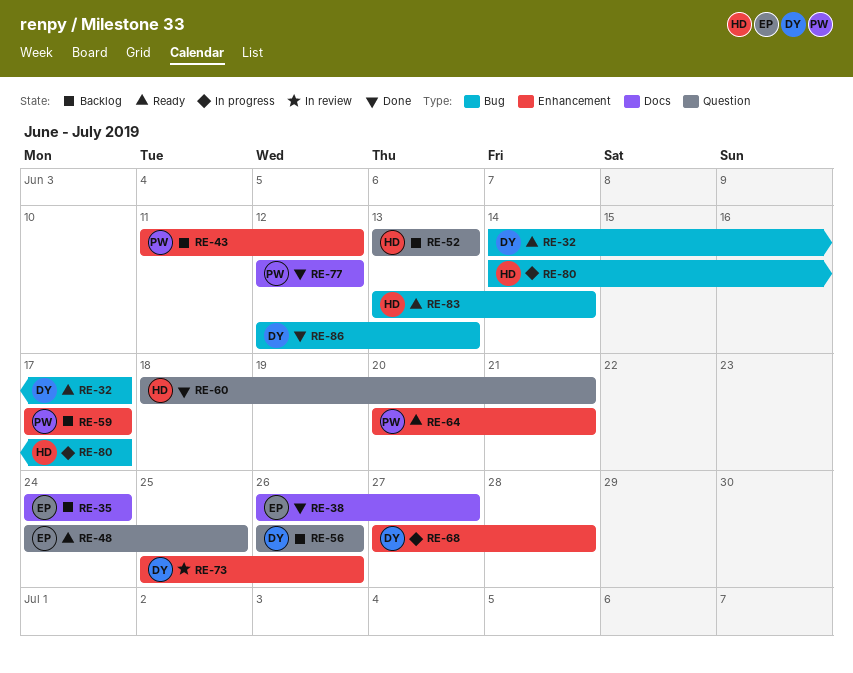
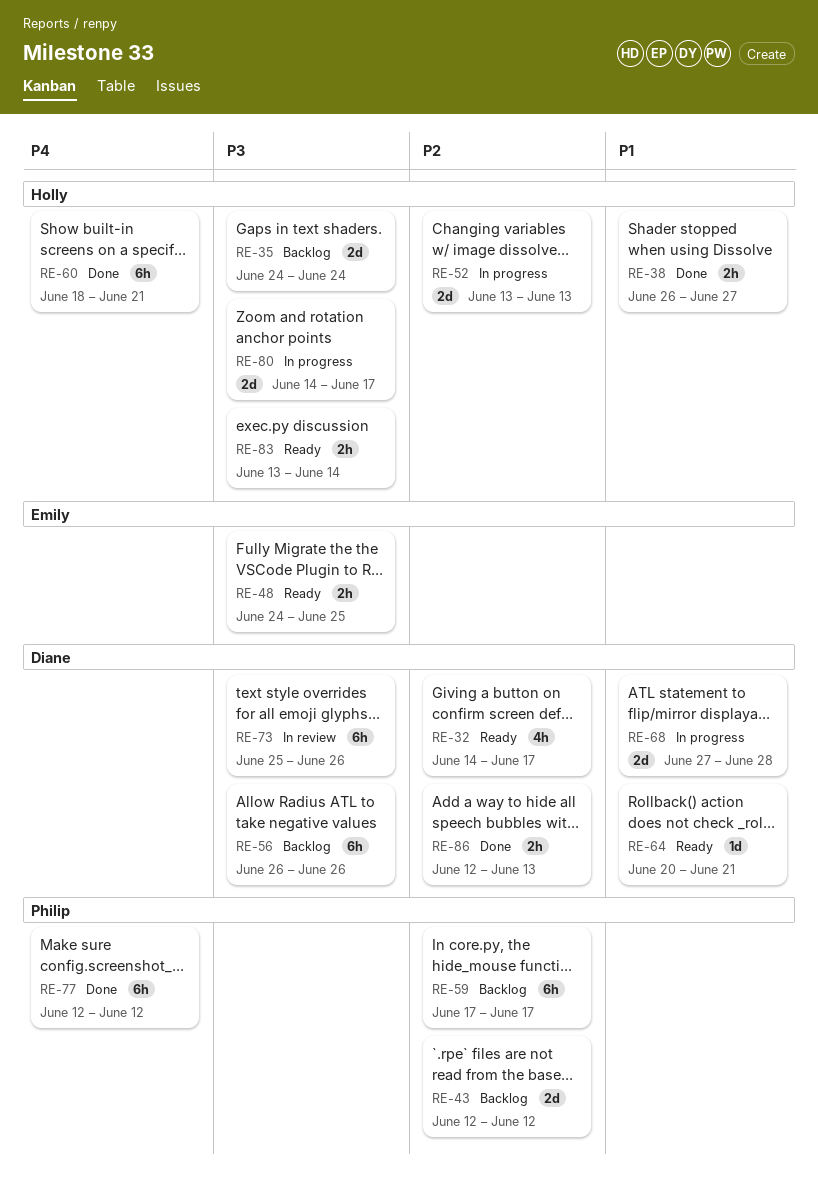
RE-35, owner: Emily -> Holly
RE-38, owner: Emily -> Holly
RE-43, start: Jun 11 -> Jun 12
RE-52, status: Backlog -> In progress
RE-64, owner: Philip -> Diane

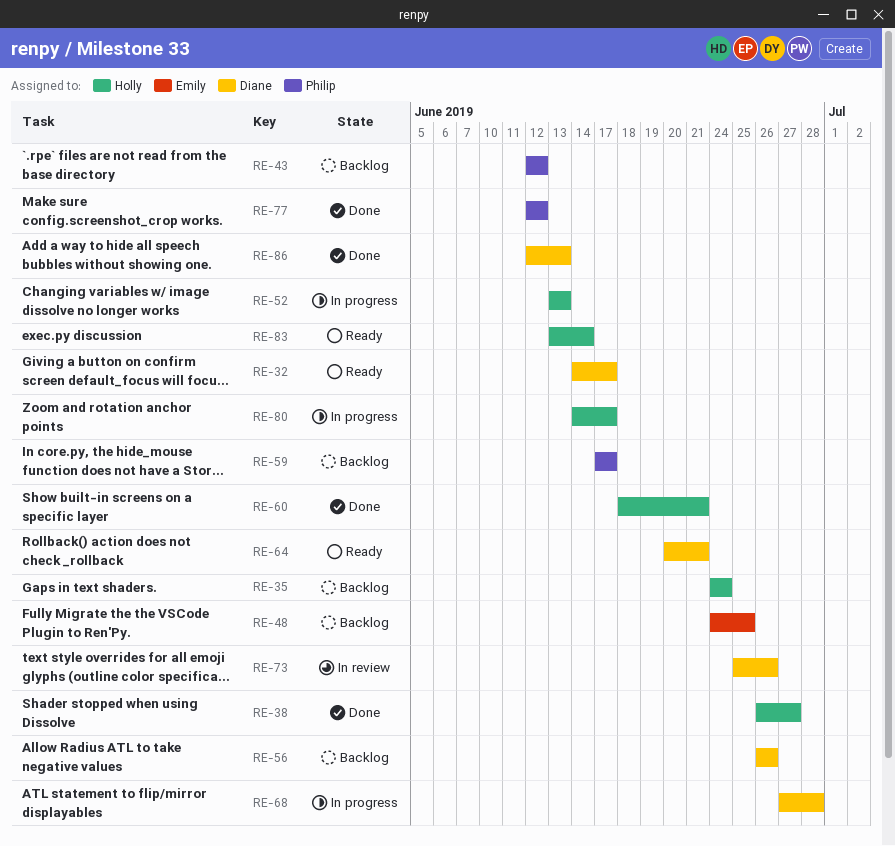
RE-48, status: Ready -> Backlog

